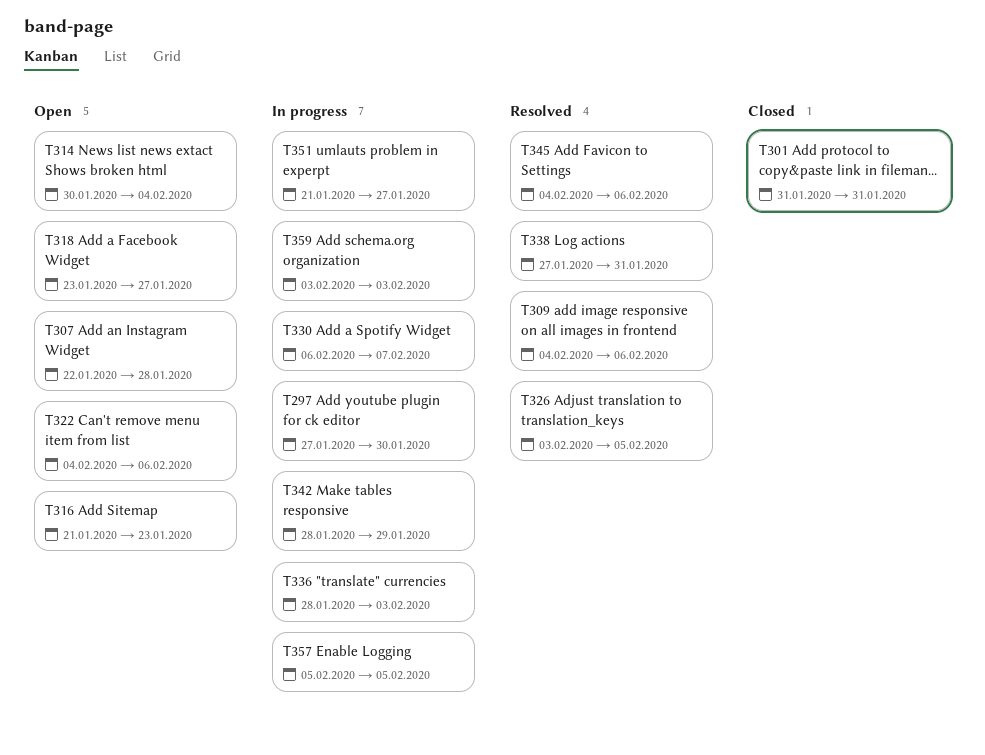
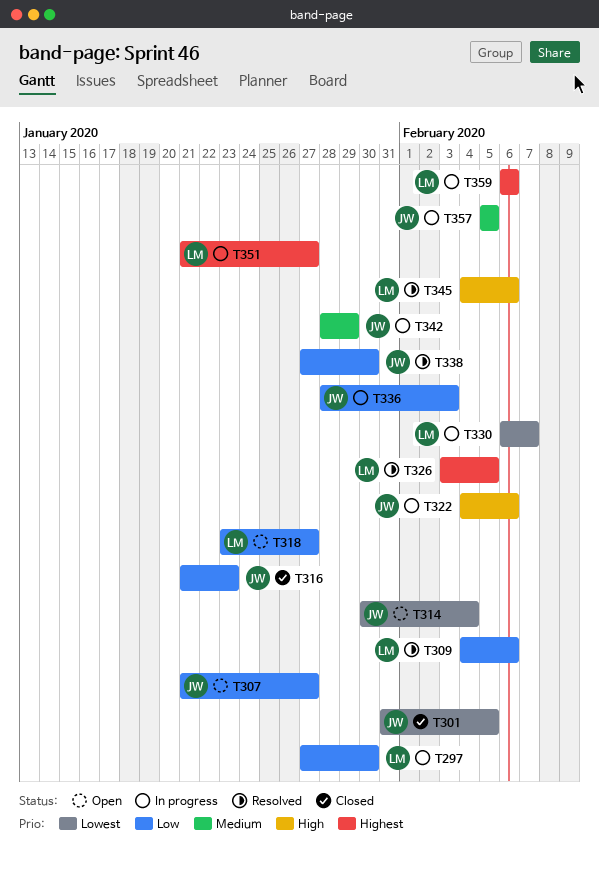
T301, due: Jan 31 -> Feb 5
T307, start: Jan 22 -> Jan 21
T307, due: Jan 28 -> Jan 27
T316, status: Open -> Closed
T322, status: Open -> In progress
T338, due: Jan 31 -> Jan 30
T359, start: Feb 3 -> Feb 6
T359, due: Feb 3 -> Feb 6

